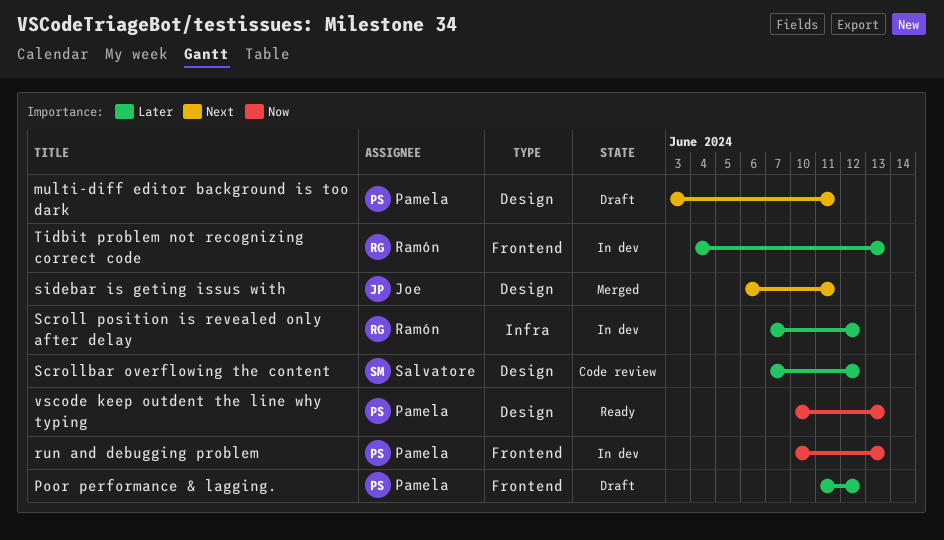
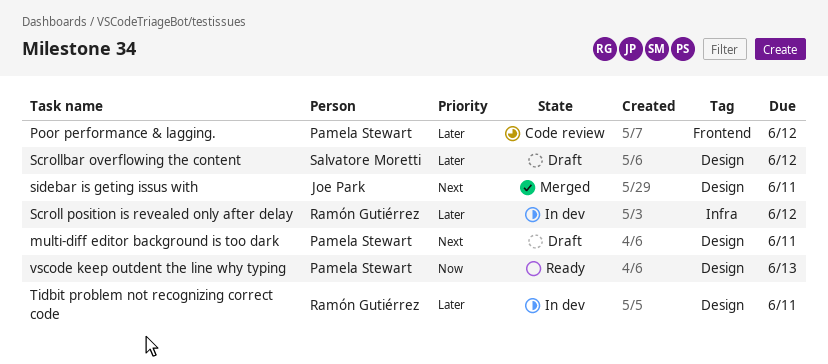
Poor performance & lagging., status: Draft -> Code review
run and debugging problem: present -> none
Scrollbar overflowing the content, status: Code review -> Draft
Tidbit problem not recognizing correct code, label: Frontend -> Design
Tidbit problem not recognizing correct code, due: Jun 13 -> Jun 11

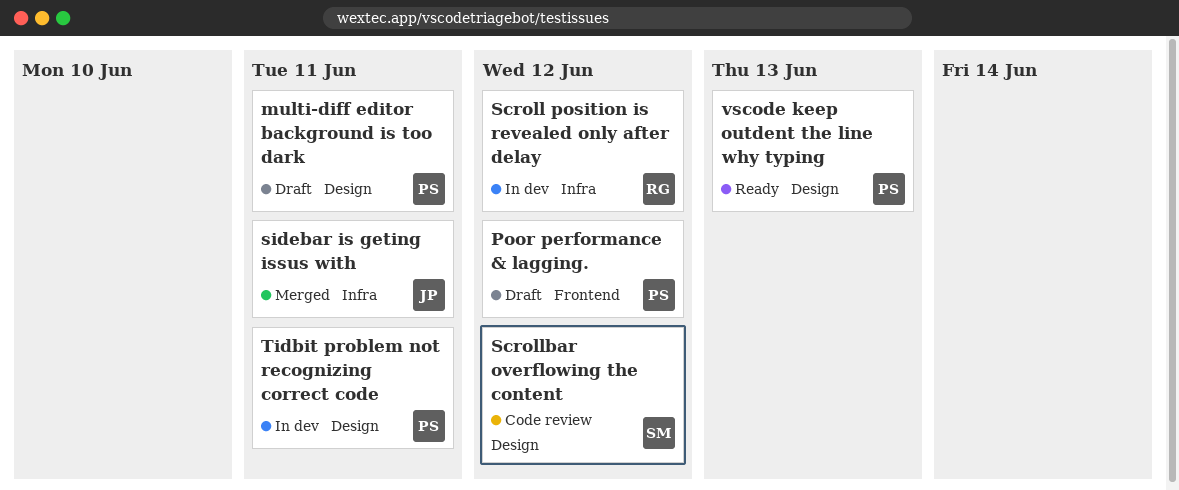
Poor performance & lagging., status: Code review -> Draft
Scrollbar overflowing the content, status: Draft -> Code review
sidebar is geting issus with, label: Design -> Infra
Tidbit problem not recognizing correct code, owner: Ramón Gutiérrez -> Pamela Stewart

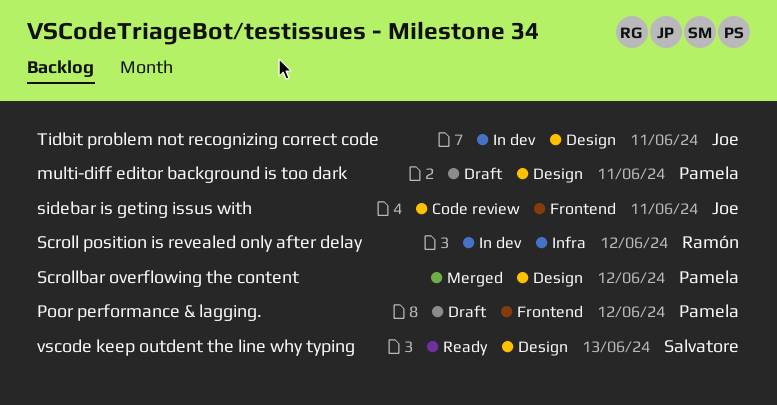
Scrollbar overflowing the content, status: Code review -> Merged
Scrollbar overflowing the content, owner: Salvatore -> Pamela
sidebar is geting issus with, status: Merged -> Code review
sidebar is geting issus with, label: Infra -> Frontend
Tidbit problem not recognizing correct code, owner: Pamela -> Joe
vscode keep outdent the line why typing, owner: Pamela -> Salvatore

